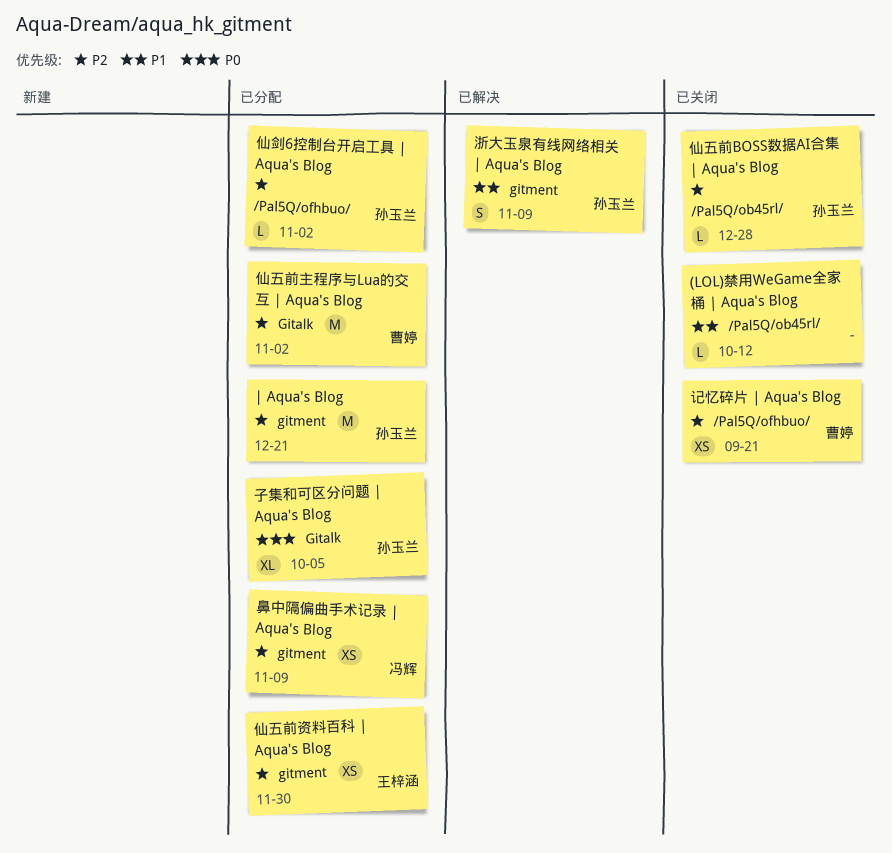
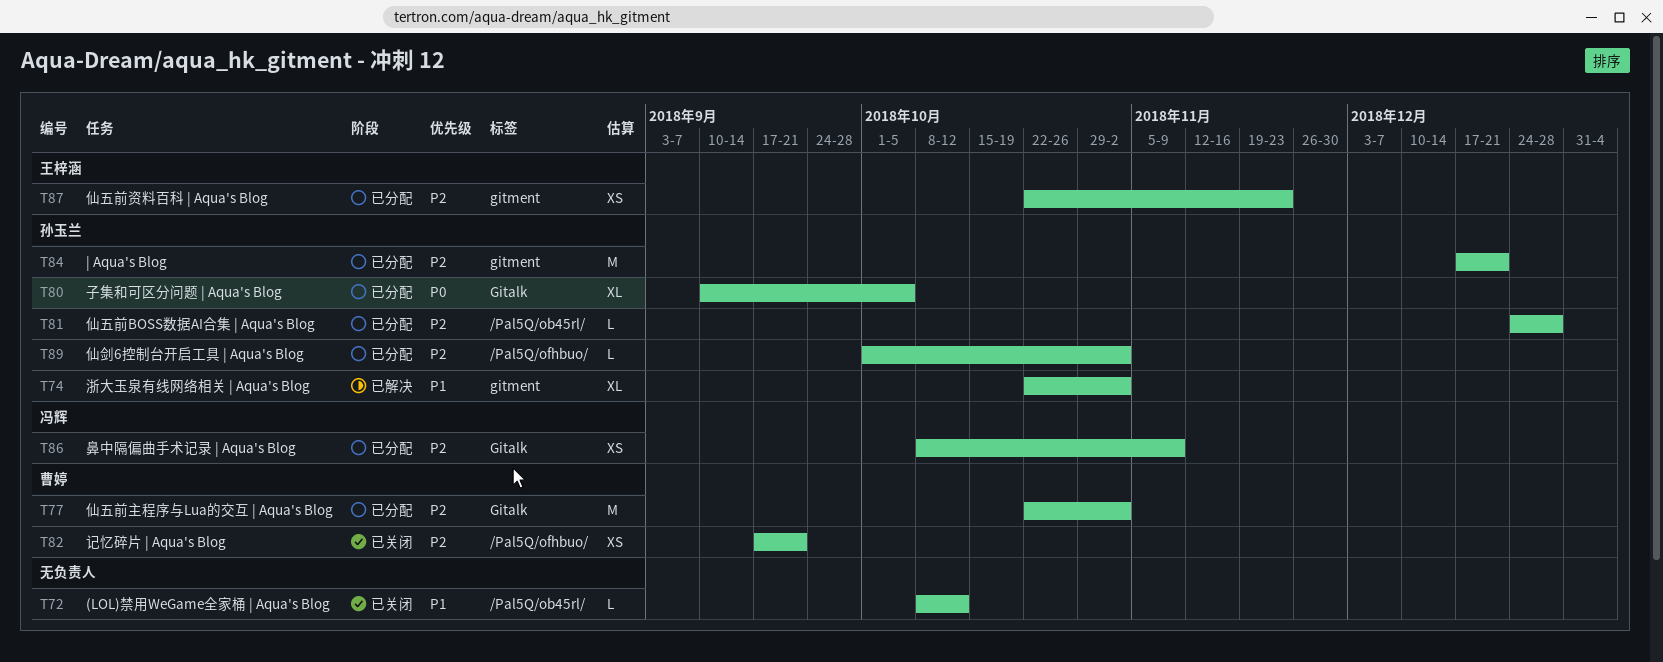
仙五前BOSS数据AI合集 | Aqua's Blog, status: 已关闭 -> 已分配
仙五前资料百科 | Aqua's Blog, due: Nov 30 -> Nov 23
浙大玉泉有线网络相关 | Aqua's Blog, estimate: S -> XL
浙大玉泉有线网络相关 | Aqua's Blog, due: Nov 9 -> Nov 2
鼻中隔偏曲手术记录 | Aqua's Blog, label: gitment -> Gitalk

